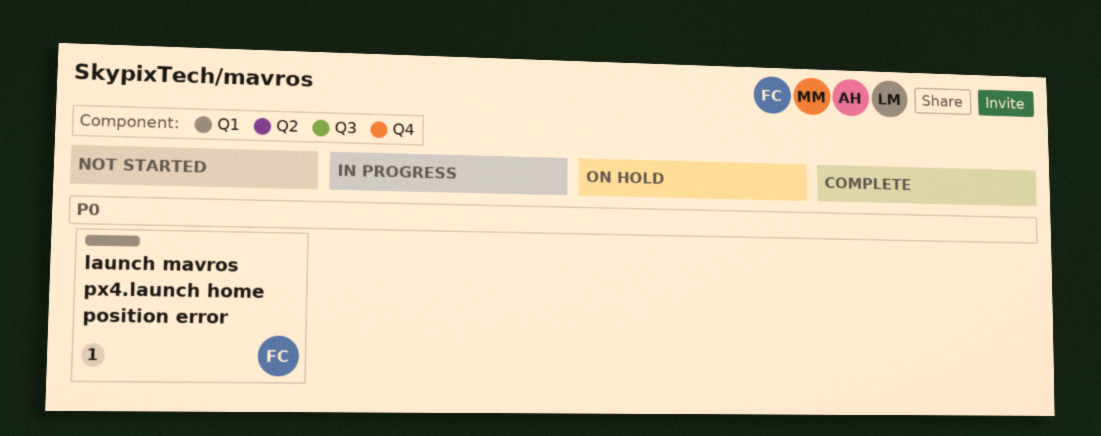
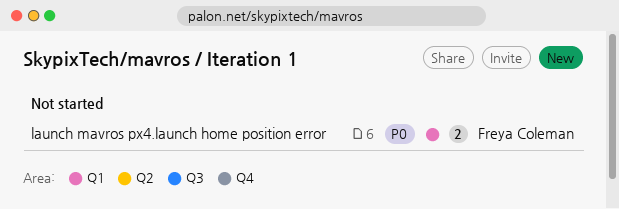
launch mavros px4.launch home position error, estimate: 1 -> 2

